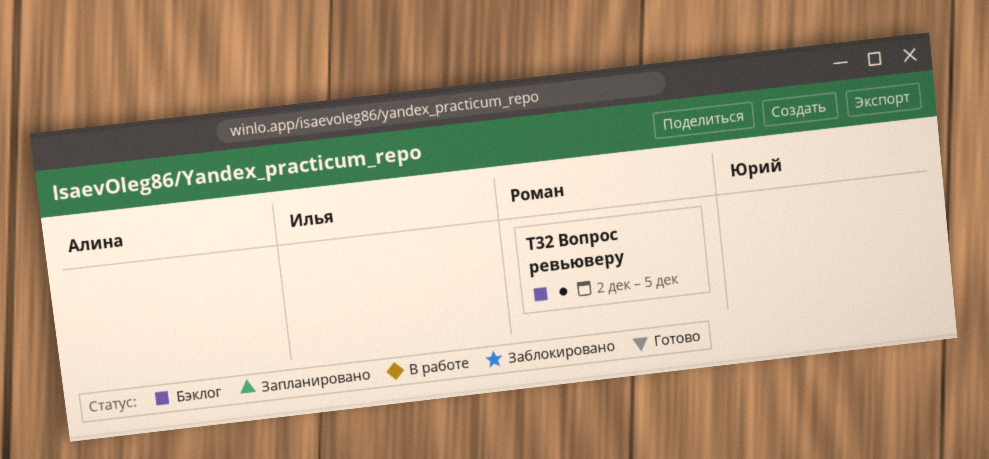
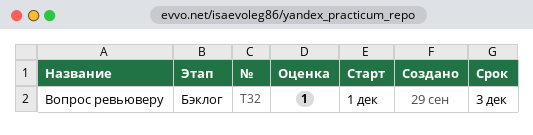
T32, start: Dec 2 -> Dec 1
T32, due: Dec 5 -> Dec 3

